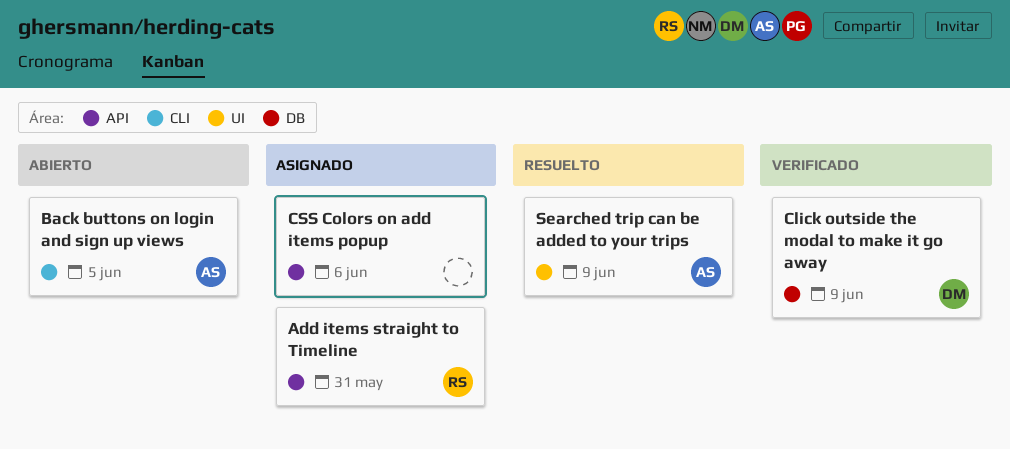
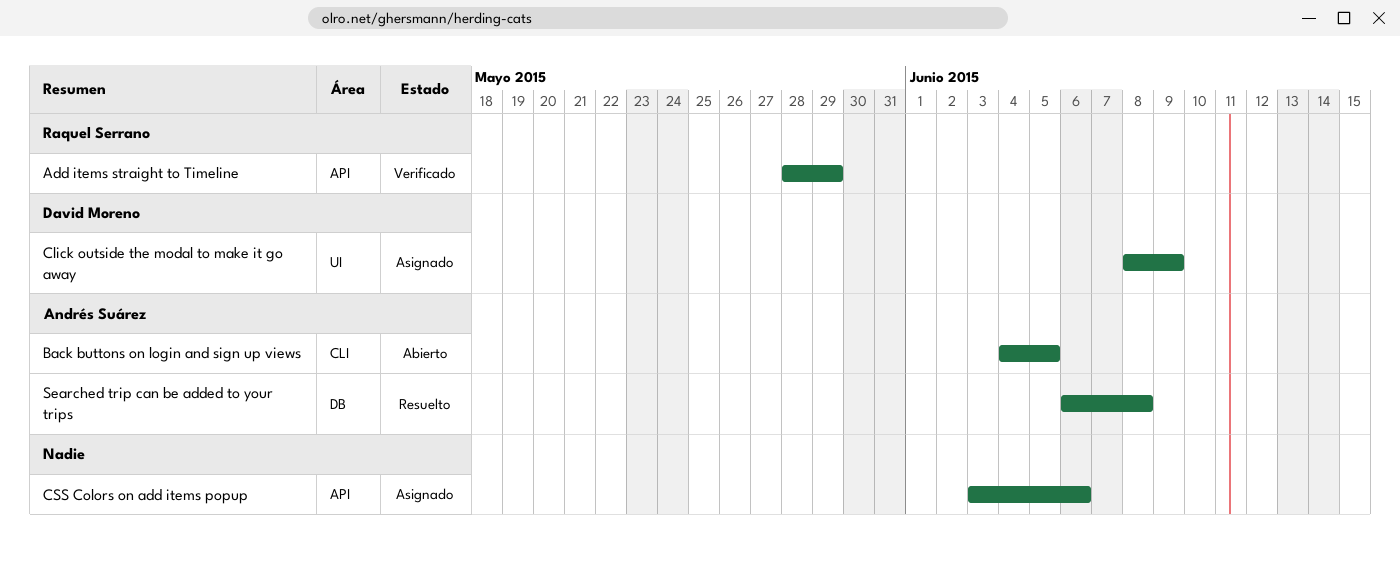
Add items straight to Timeline, status: Asignado -> Verificado
Add items straight to Timeline, due: May 31 -> May 29
Click outside the modal to make it go away, status: Verificado -> Asignado
Click outside the modal to make it go away, label: DB -> UI
Searched trip can be added to your trips, label: UI -> DB
Searched trip can be added to your trips, due: Jun 9 -> Jun 8

